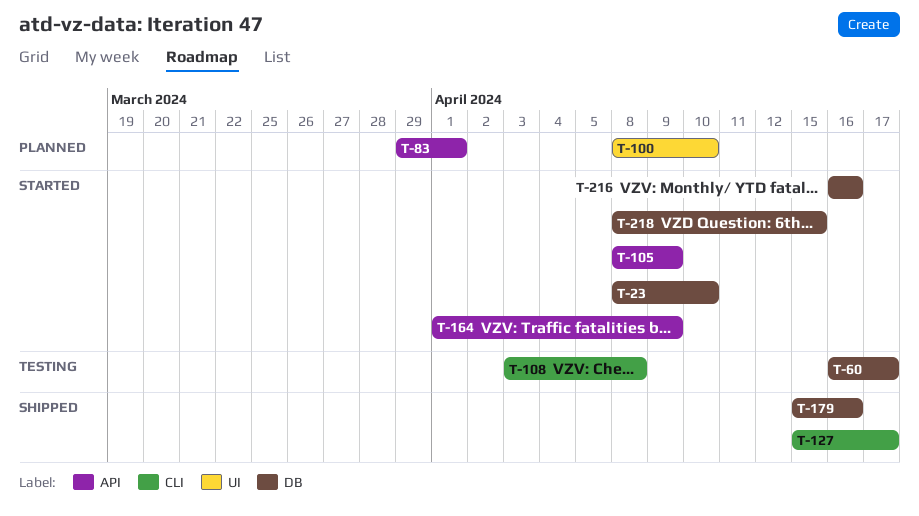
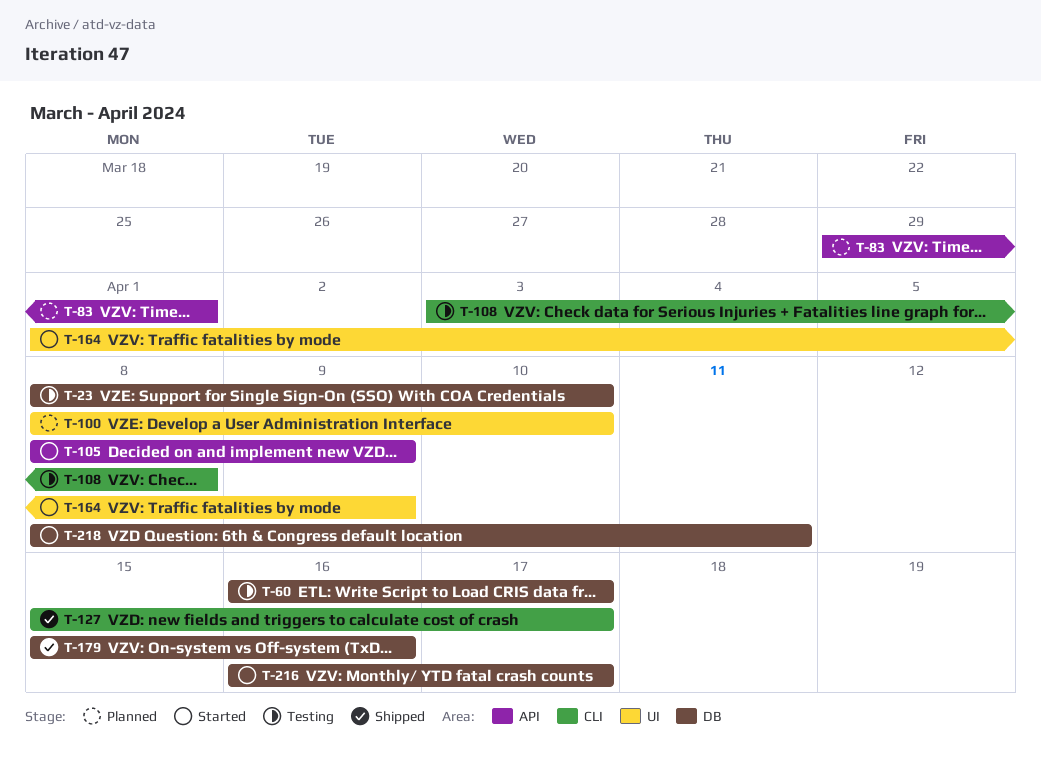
T-23, status: Started -> Testing
T-164, label: API -> UI
T-216, due: Apr 16 -> Apr 17
T-218, due: Apr 15 -> Apr 11

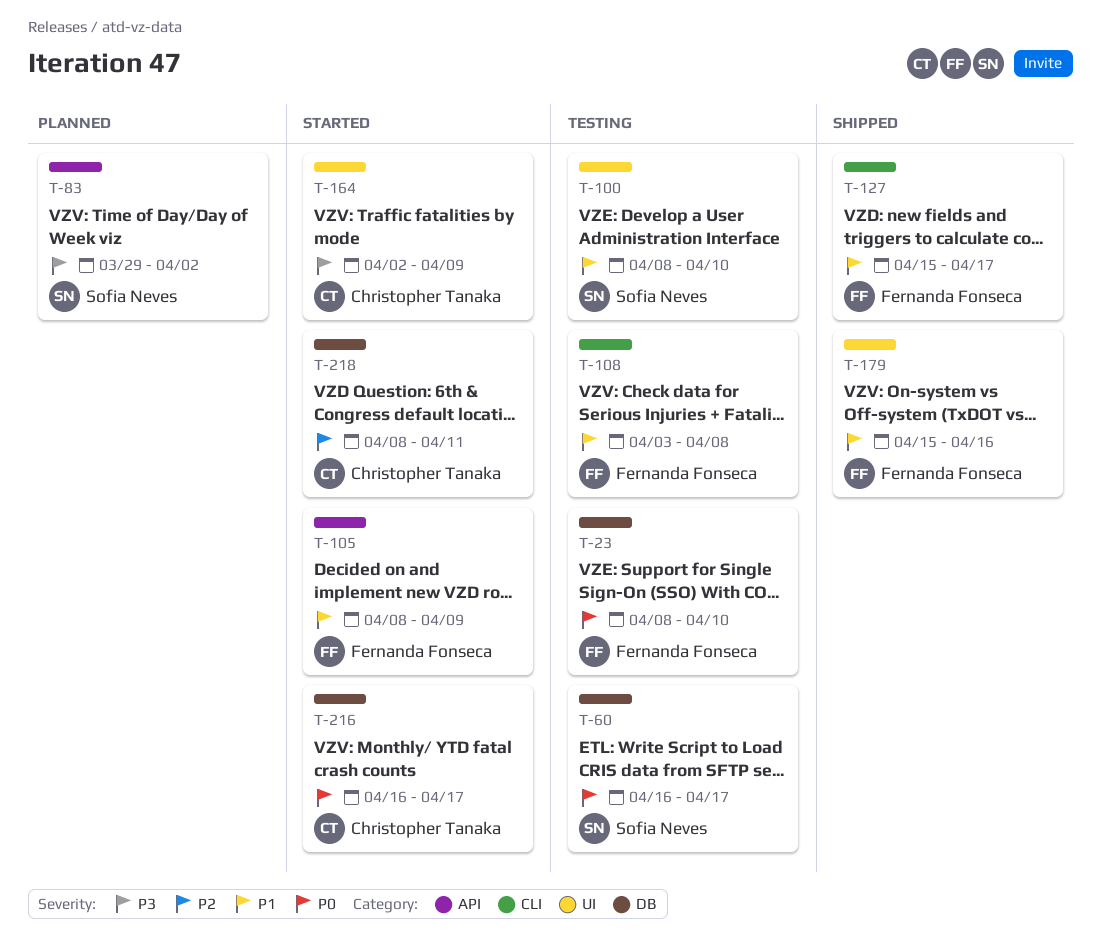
T-83, due: Apr 1 -> Apr 2
T-100, status: Planned -> Testing
T-164, start: Apr 1 -> Apr 2
T-179, label: DB -> UI

